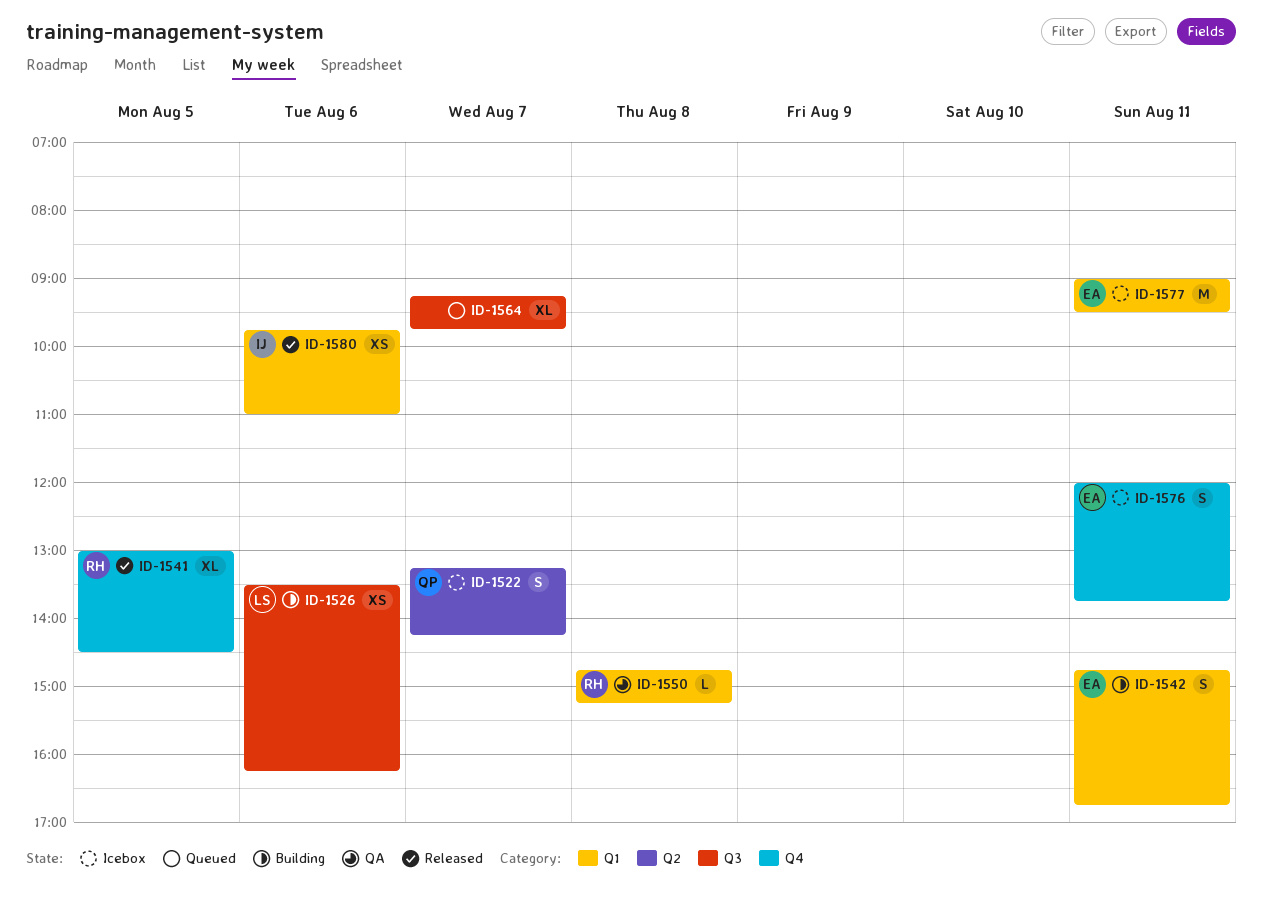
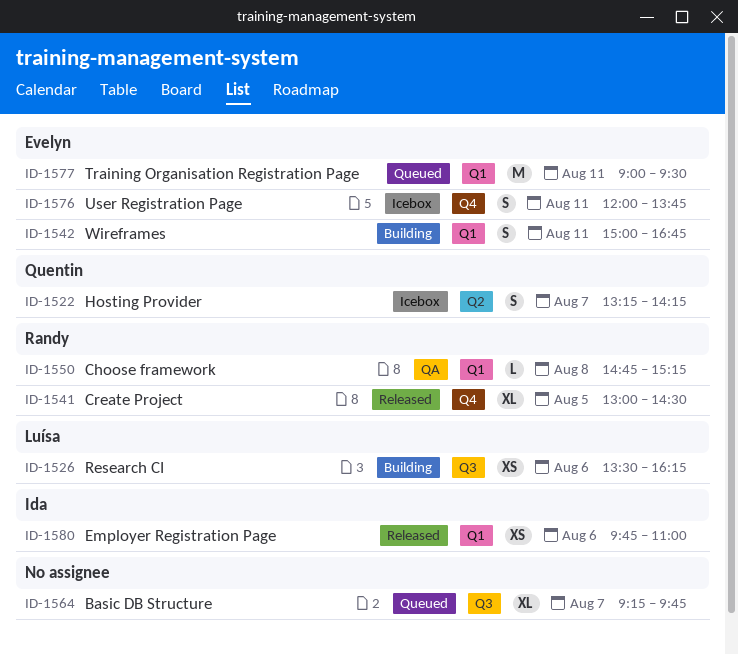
ID-1542, begins: 14:45 -> 15:00
ID-1577, status: Icebox -> Queued

